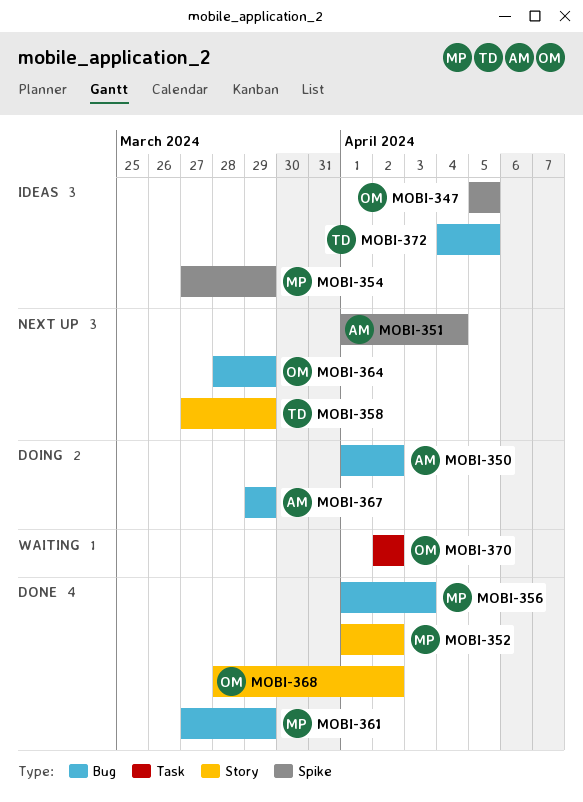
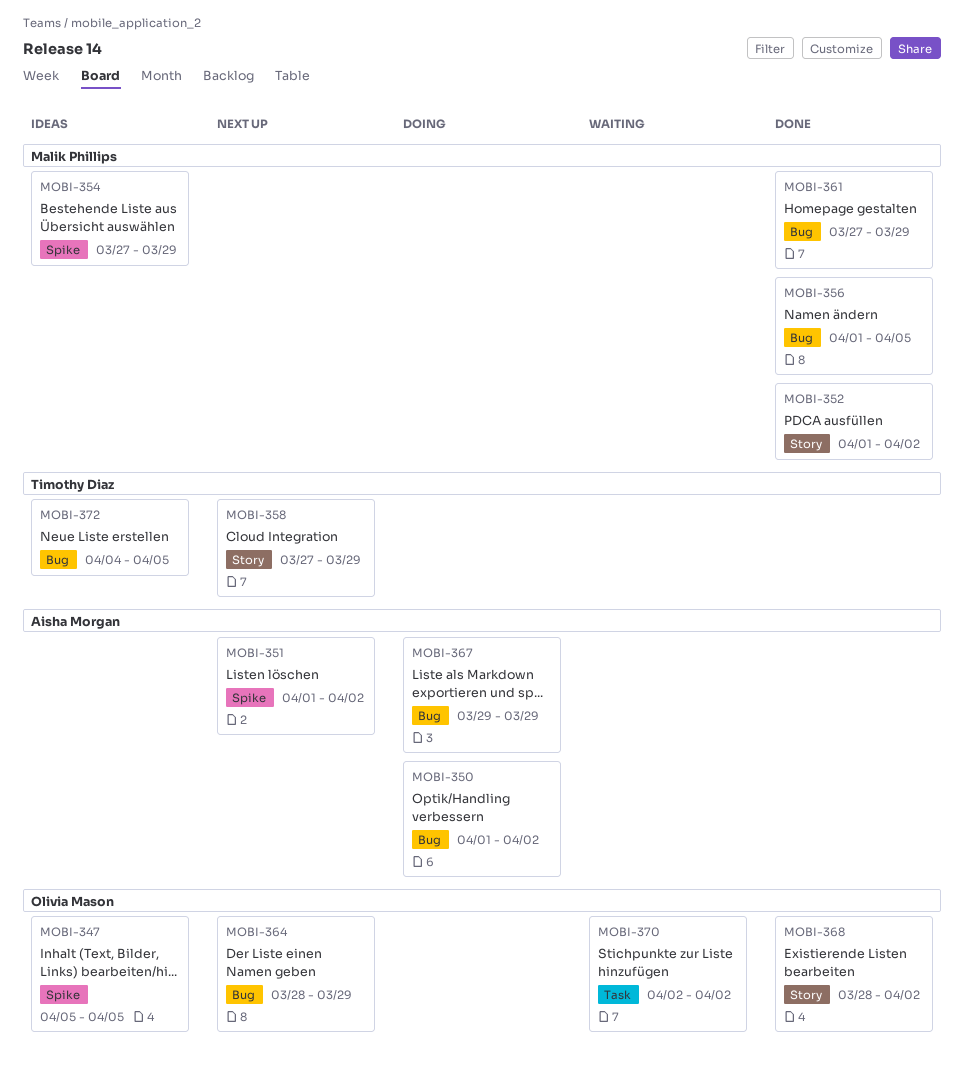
MOBI-351, due: Apr 4 -> Apr 2
MOBI-356, due: Apr 3 -> Apr 5

